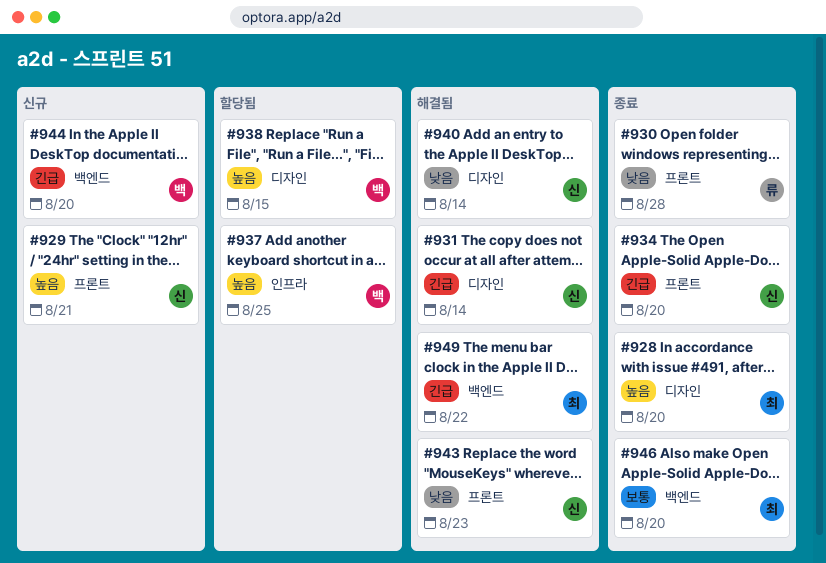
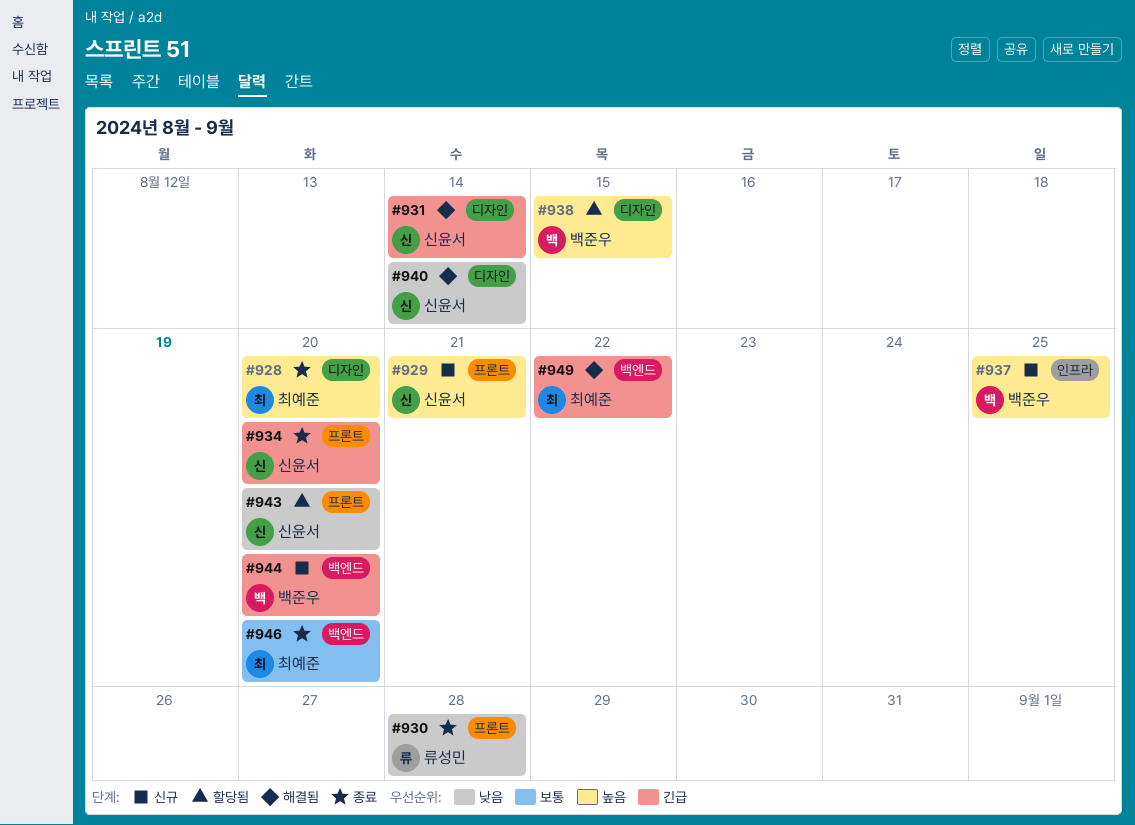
#937, status: 할당됨 -> 신규
#943, status: 해결됨 -> 할당됨
#943, due: Aug 23 -> Aug 20

